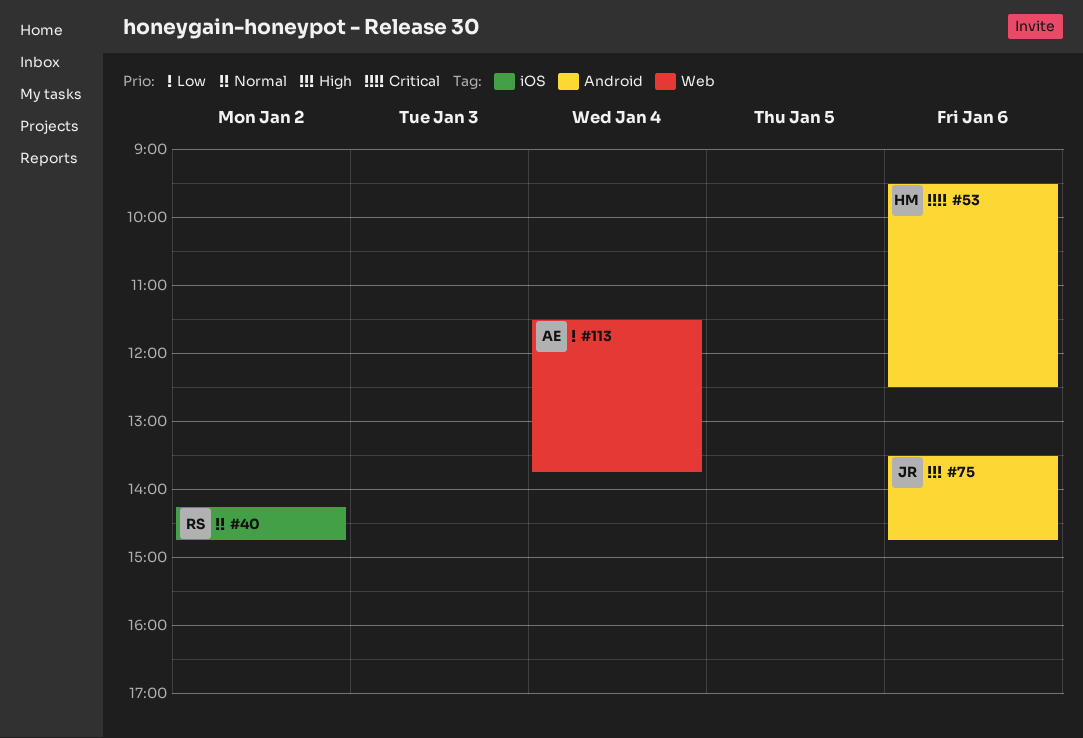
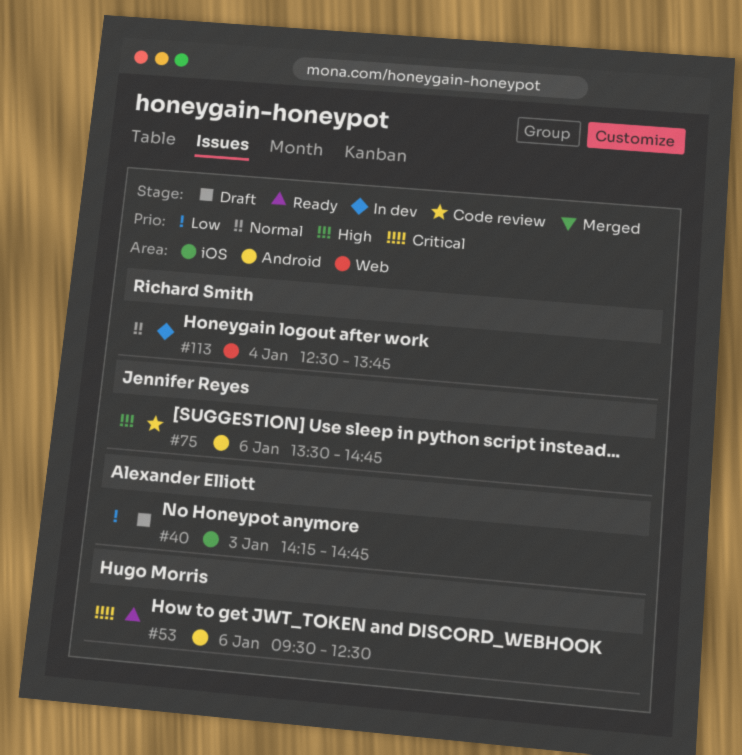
#40, owner: Richard Smith -> Alexander Elliott
#40, priority: Normal -> Low
#40, day: Jan 2 -> Jan 3
#113, owner: Alexander Elliott -> Richard Smith
#113, priority: Low -> Normal
#113, begins: 11:30 -> 12:30

